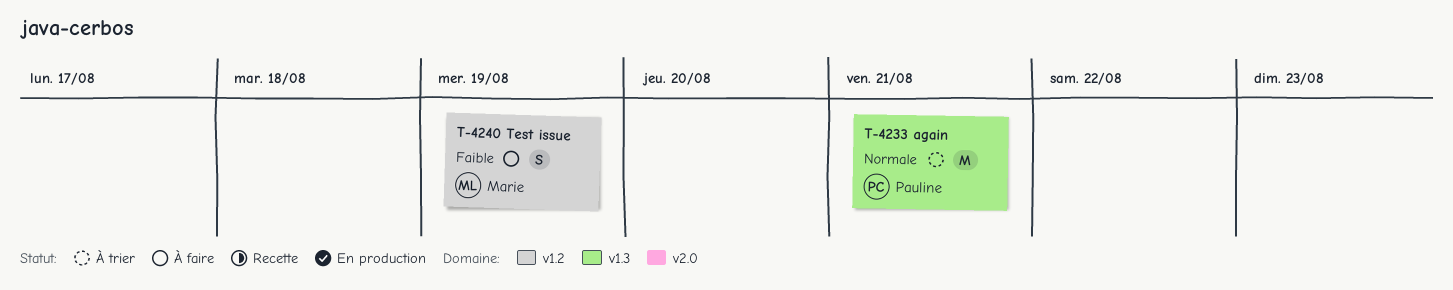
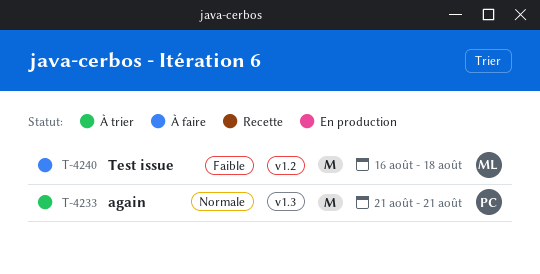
T-4240, estimate: S -> M
T-4240, due: Aug 19 -> Aug 18

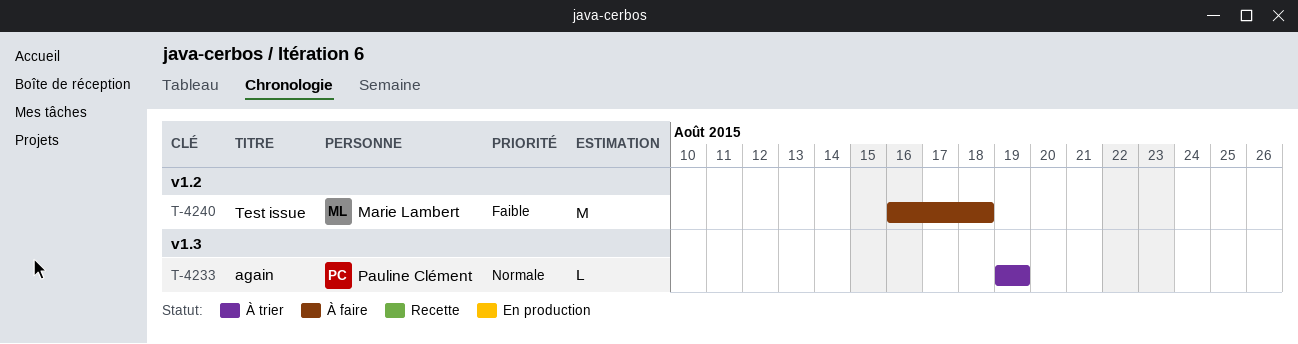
T-4233, estimate: M -> L
T-4233, start: Aug 21 -> Aug 19
T-4233, due: Aug 21 -> Aug 19

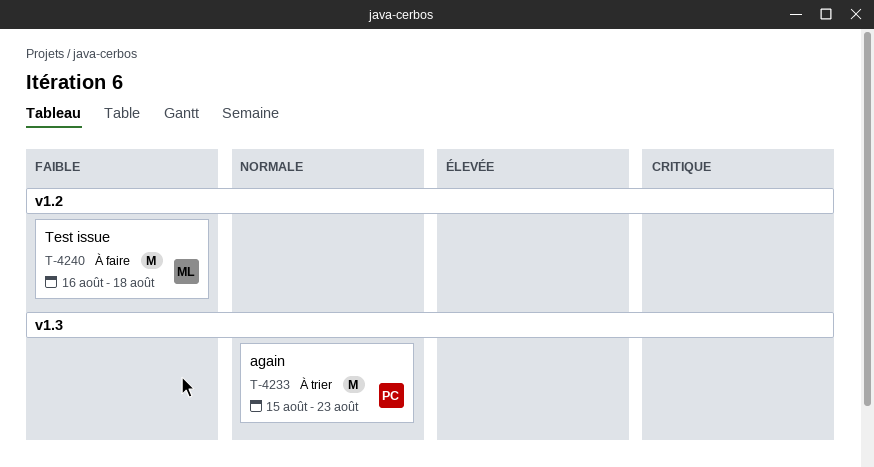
T-4233, estimate: L -> M
T-4233, start: Aug 19 -> Aug 15
T-4233, due: Aug 19 -> Aug 23

